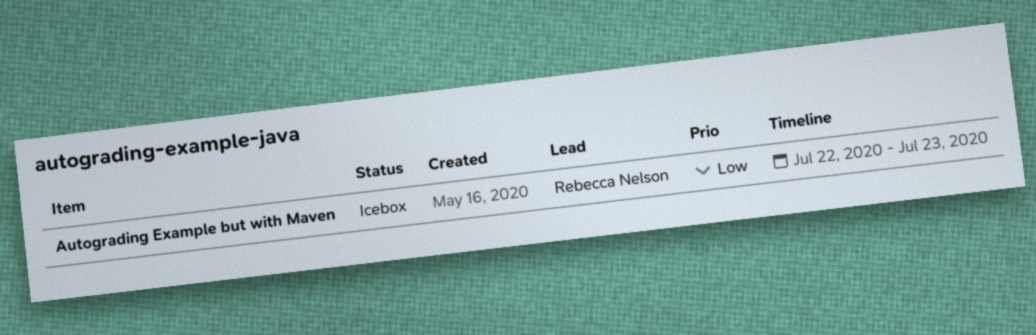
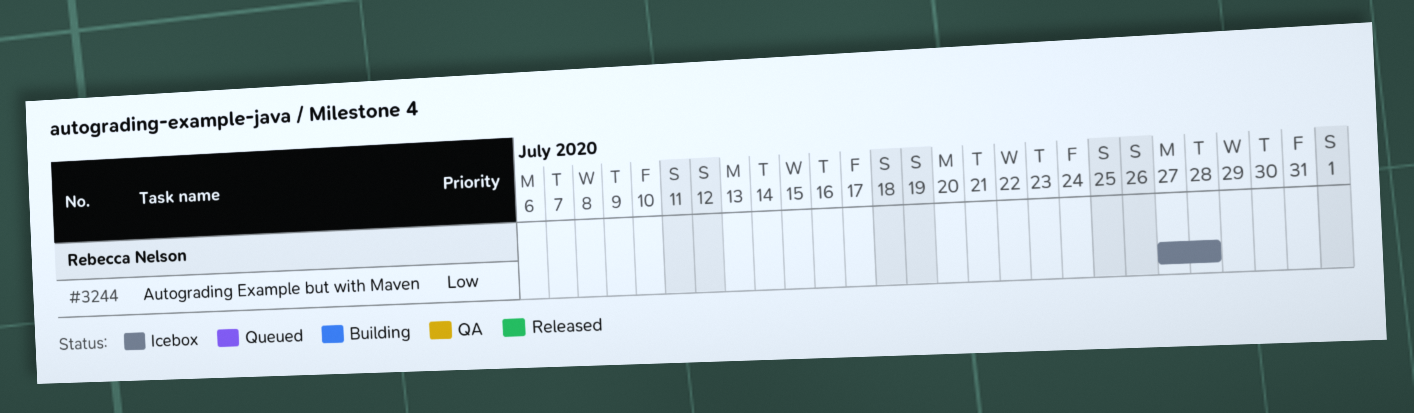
Autograding Example but with Maven, start: Jul 22 -> Jul 27
Autograding Example but with Maven, due: Jul 23 -> Jul 28

